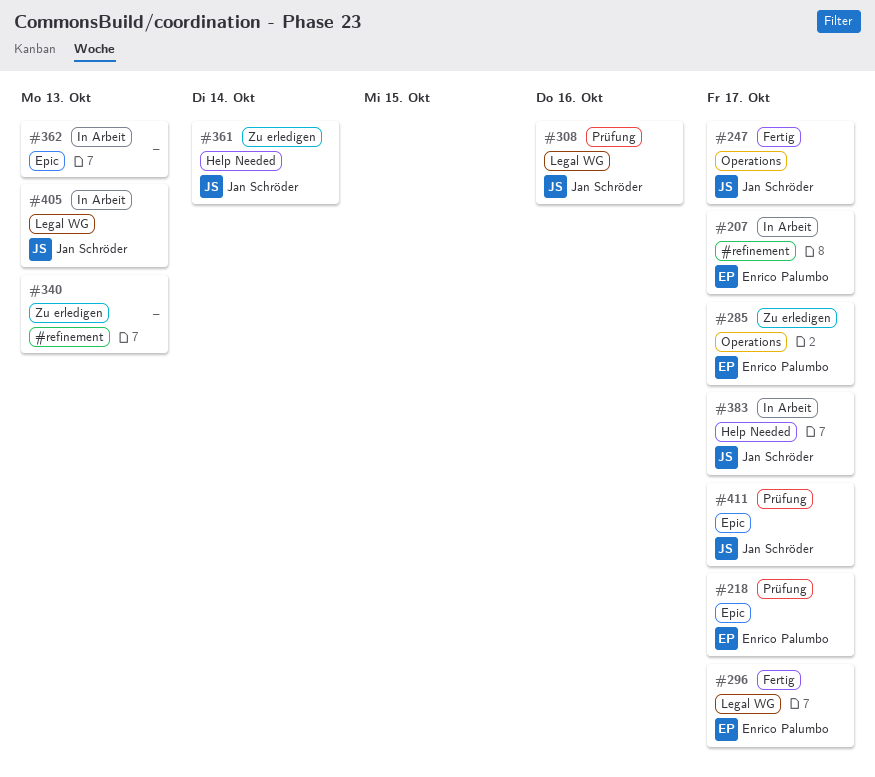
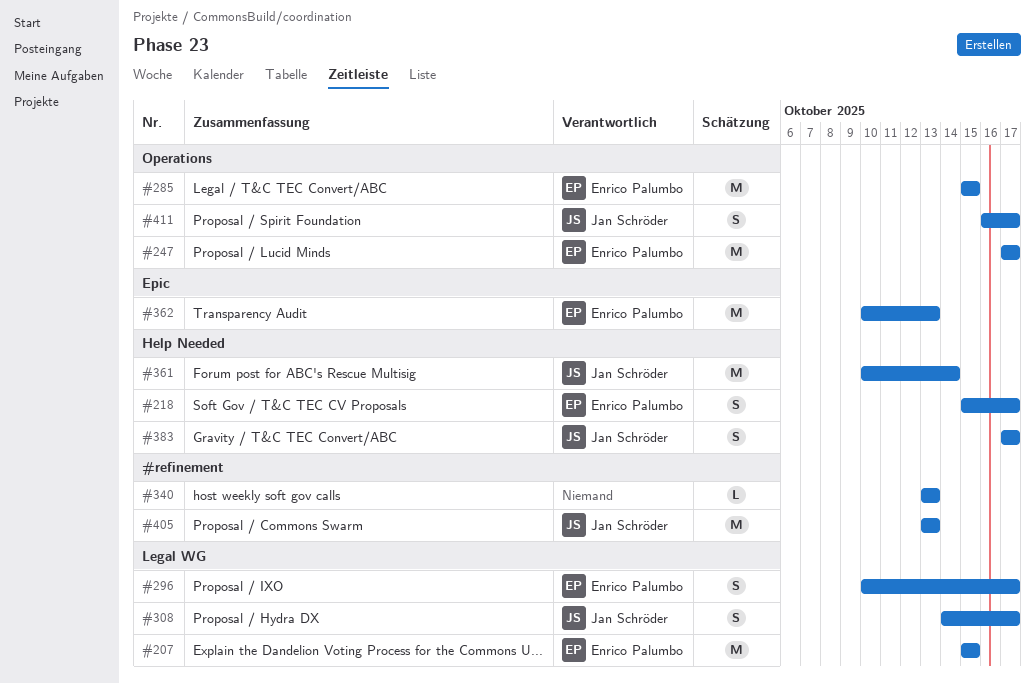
#207, label: #refinement -> Legal WG
#207, due: Oct 17 -> Oct 15
#218, label: Epic -> Help Needed
#247, owner: Jan Schröder -> Enrico Palumbo
#285, due: Oct 17 -> Oct 15
#308, due: Oct 16 -> Oct 17
#362, owner: none -> Enrico Palumbo
#405, label: Legal WG -> #refinement
#411, label: Epic -> Operations

